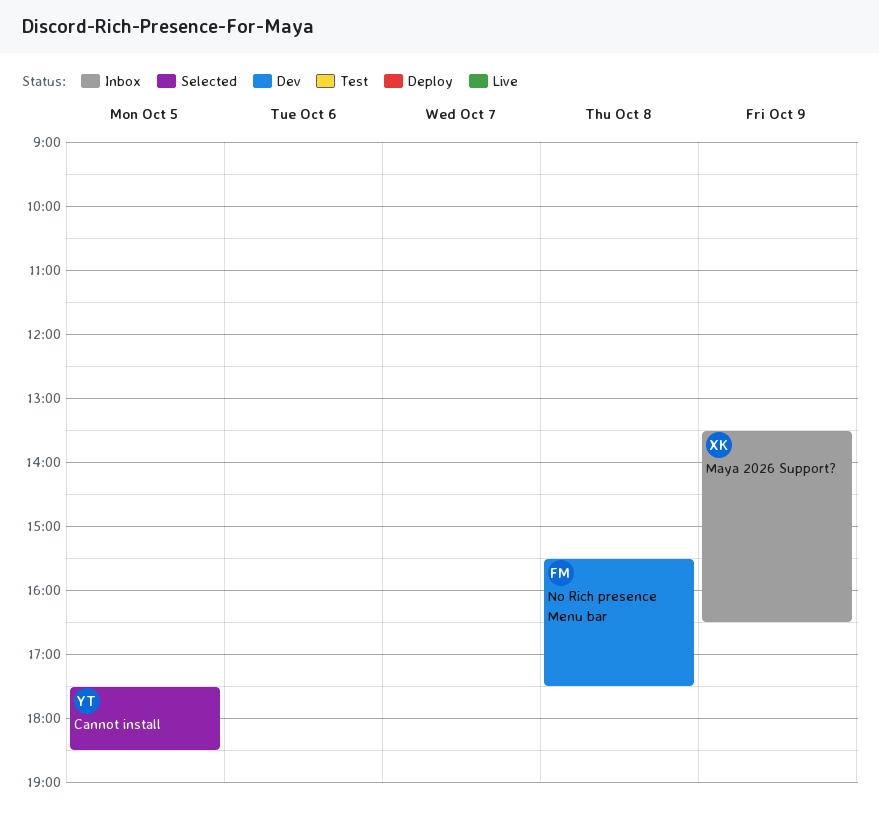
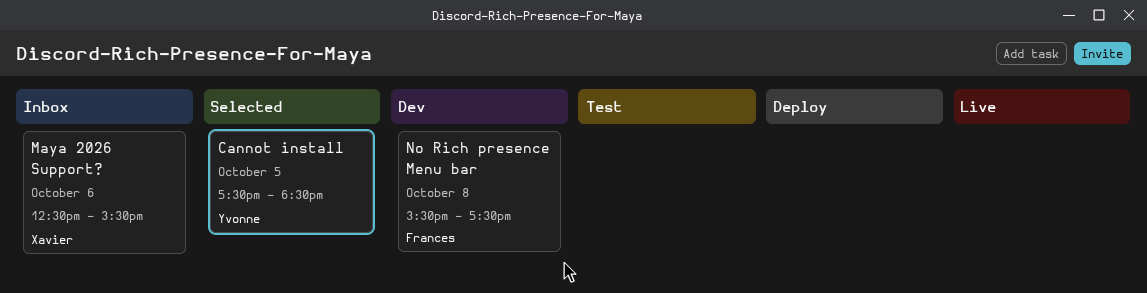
Maya 2026 Support?, day: Oct 9 -> Oct 6
Maya 2026 Support?, begins: 13:30 -> 12:30
Maya 2026 Support?, ends: 16:30 -> 15:30

